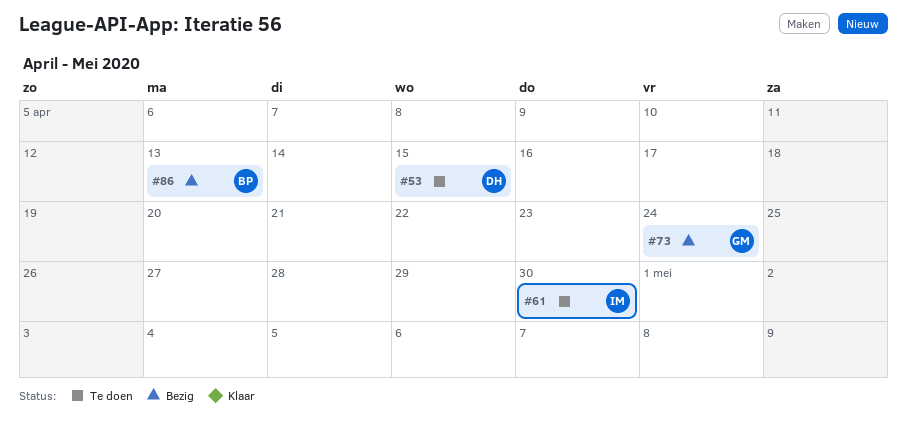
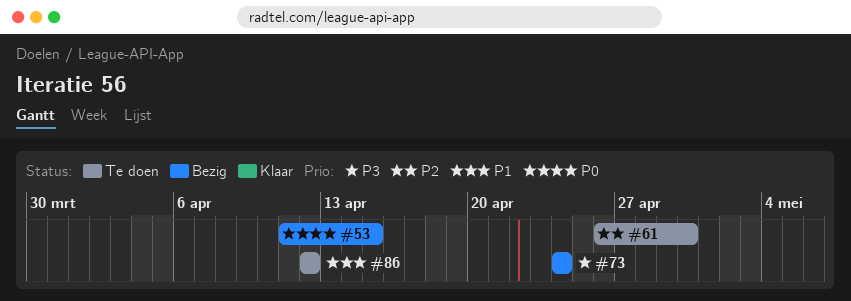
#53, status: Te doen -> Bezig
#86, status: Bezig -> Te doen
#86, due: Apr 13 -> Apr 12

